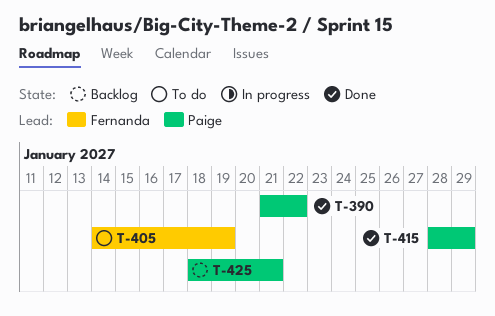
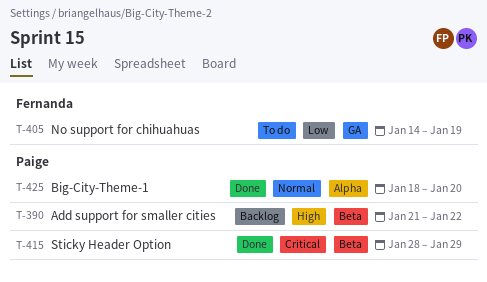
T-390, status: Done -> Backlog
T-425, status: Backlog -> Done
T-425, due: Jan 21 -> Jan 20

